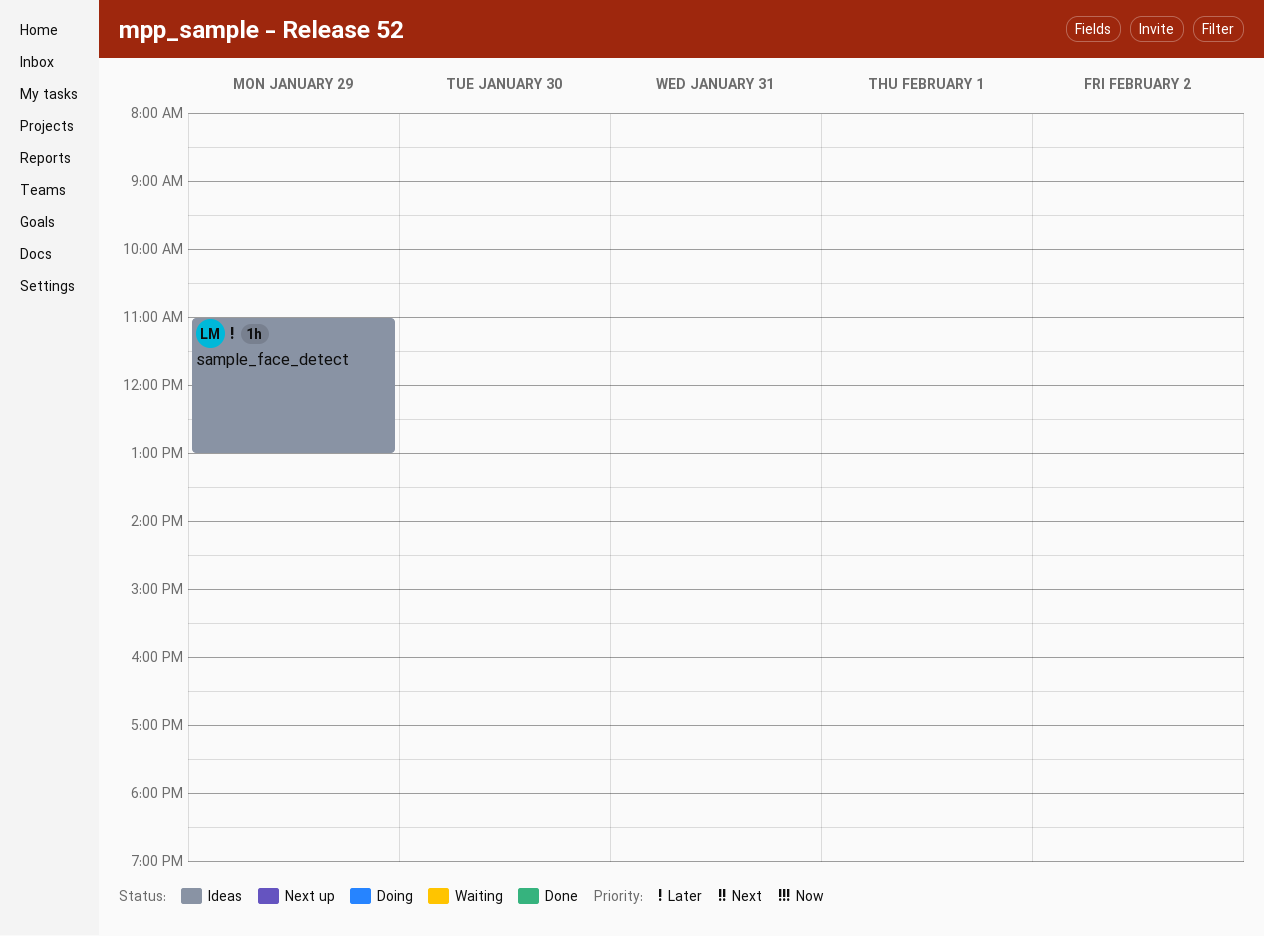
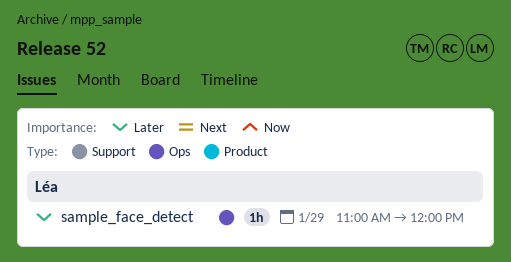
sample_face_detect, ends: 13:00 -> 12:00

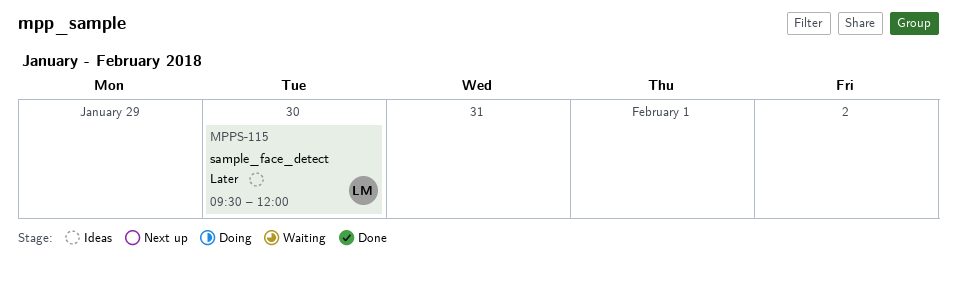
sample_face_detect, day: Jan 29 -> Jan 30
sample_face_detect, begins: 11:00 -> 09:30

